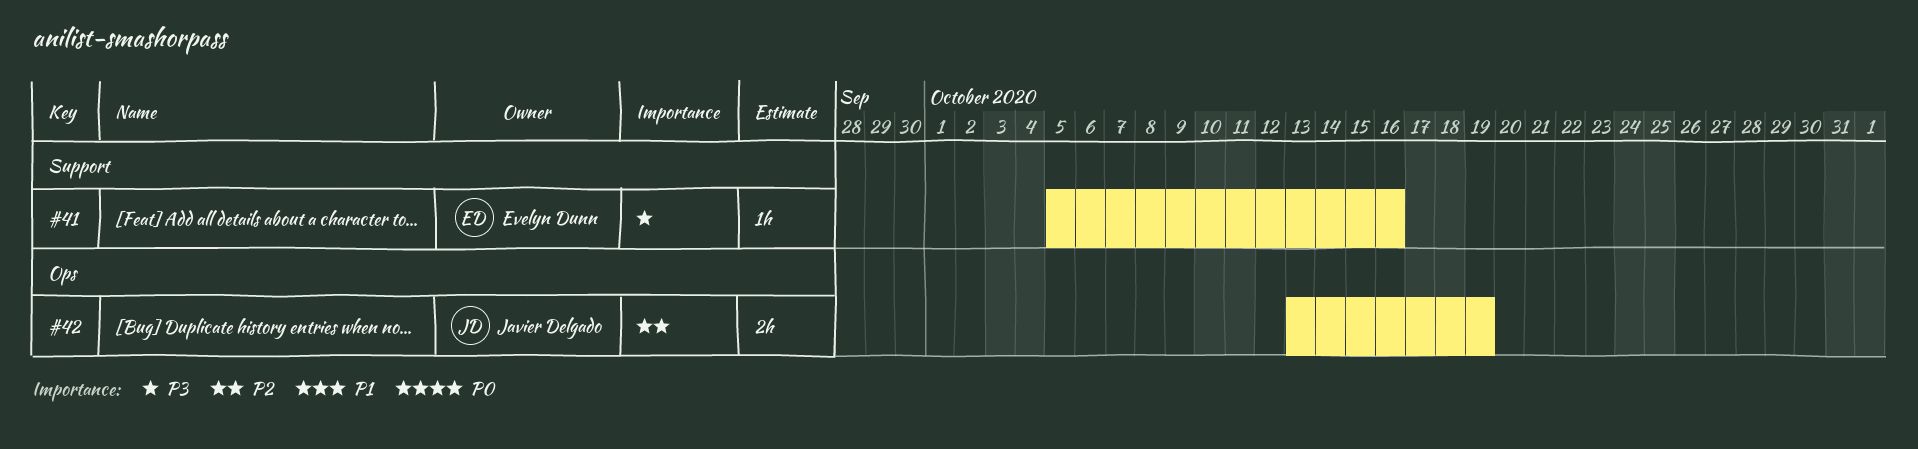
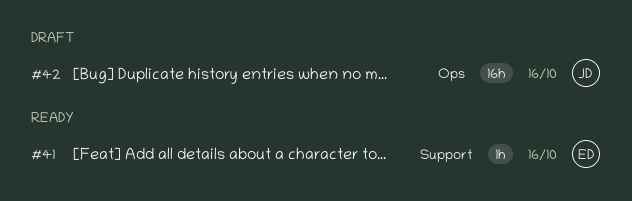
#42, estimate: 2h -> 16h
#42, due: Oct 19 -> Oct 16

